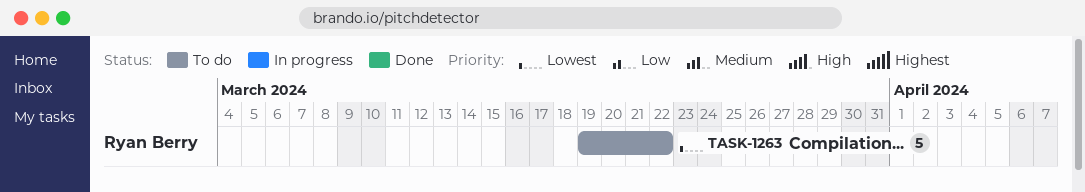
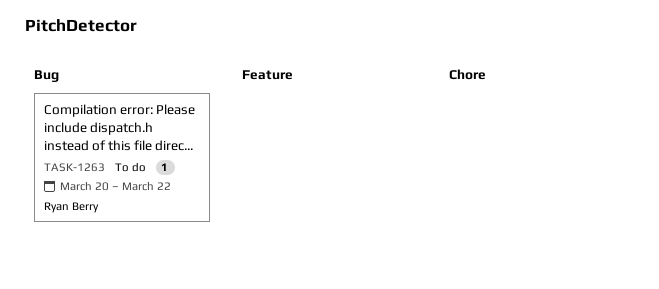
TASK-1263, estimate: 5 -> 1
TASK-1263, start: Mar 19 -> Mar 20

